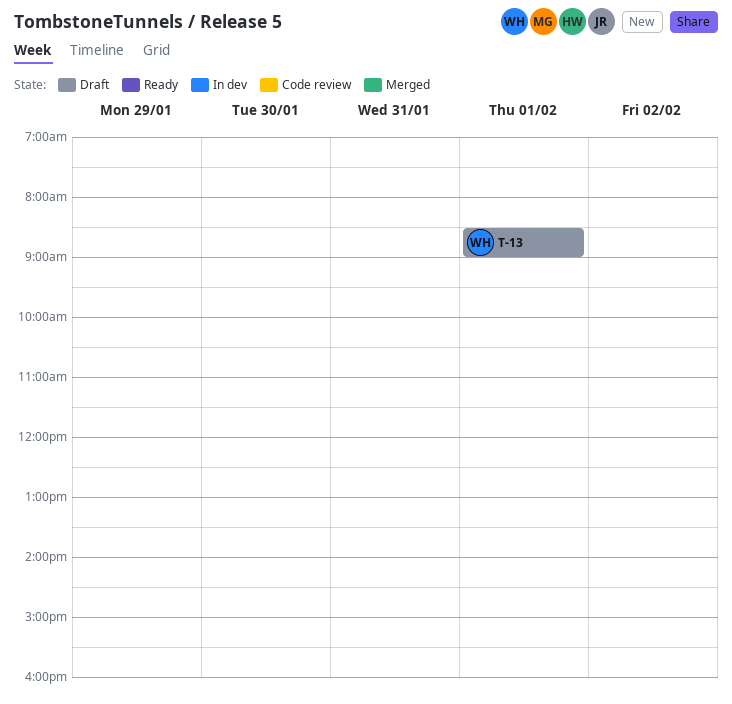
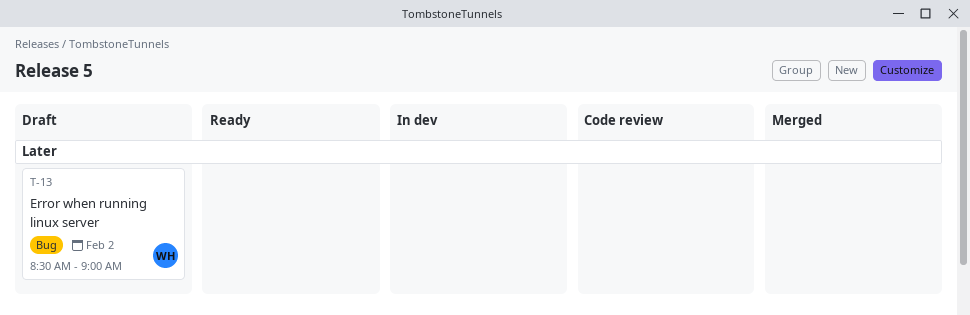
T-13, day: Feb 1 -> Feb 2

